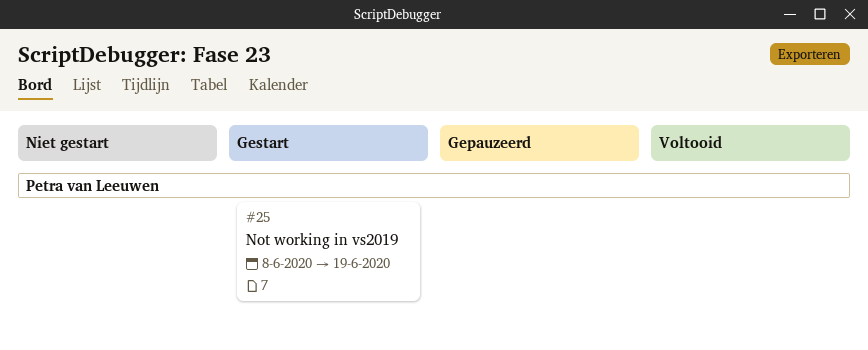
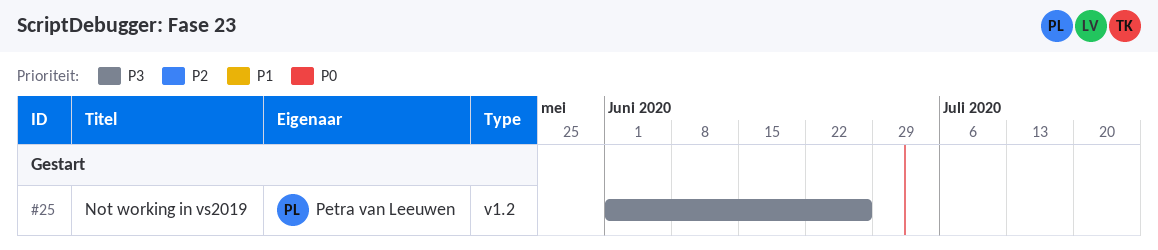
#25, start: Jun 8 -> Jun 1
#25, due: Jun 19 -> Jun 26

